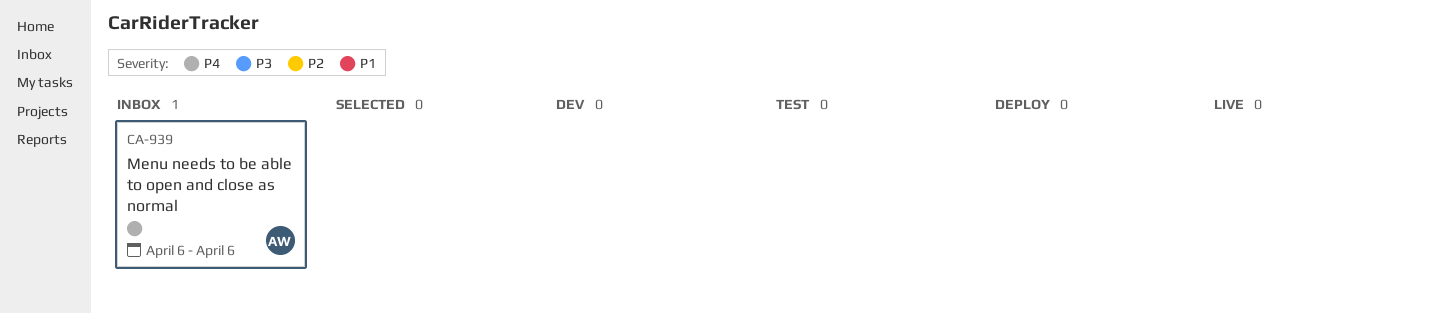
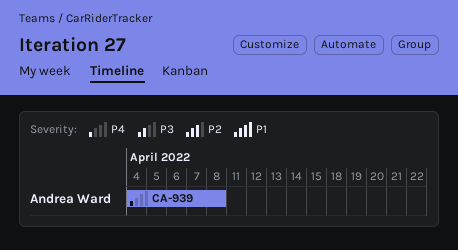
CA-939, start: Apr 6 -> Apr 4
CA-939, due: Apr 6 -> Apr 8

